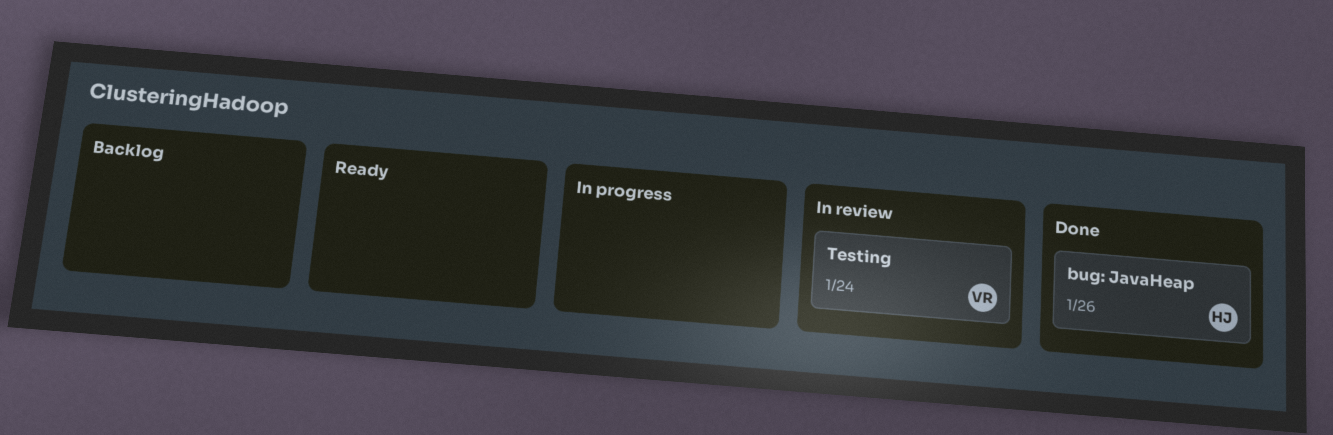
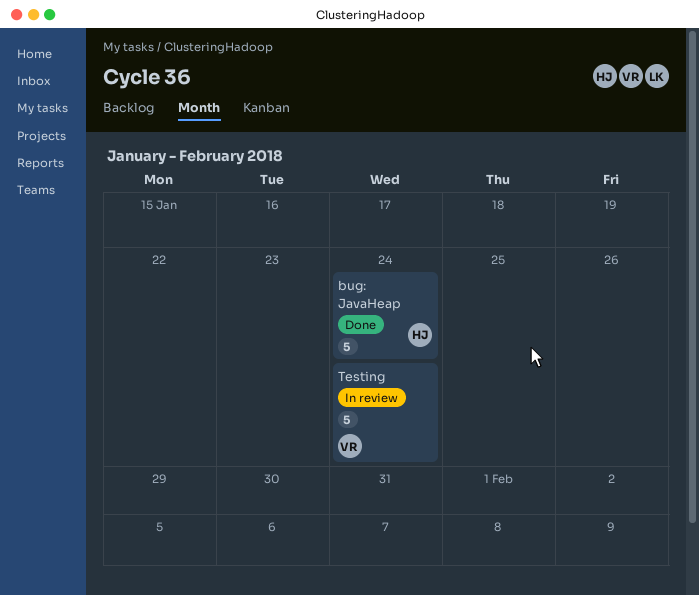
bug: JavaHeap, due: Jan 26 -> Jan 24

